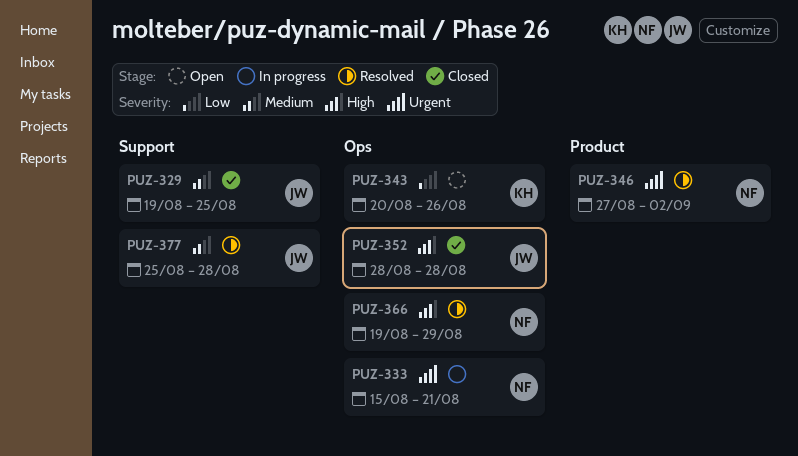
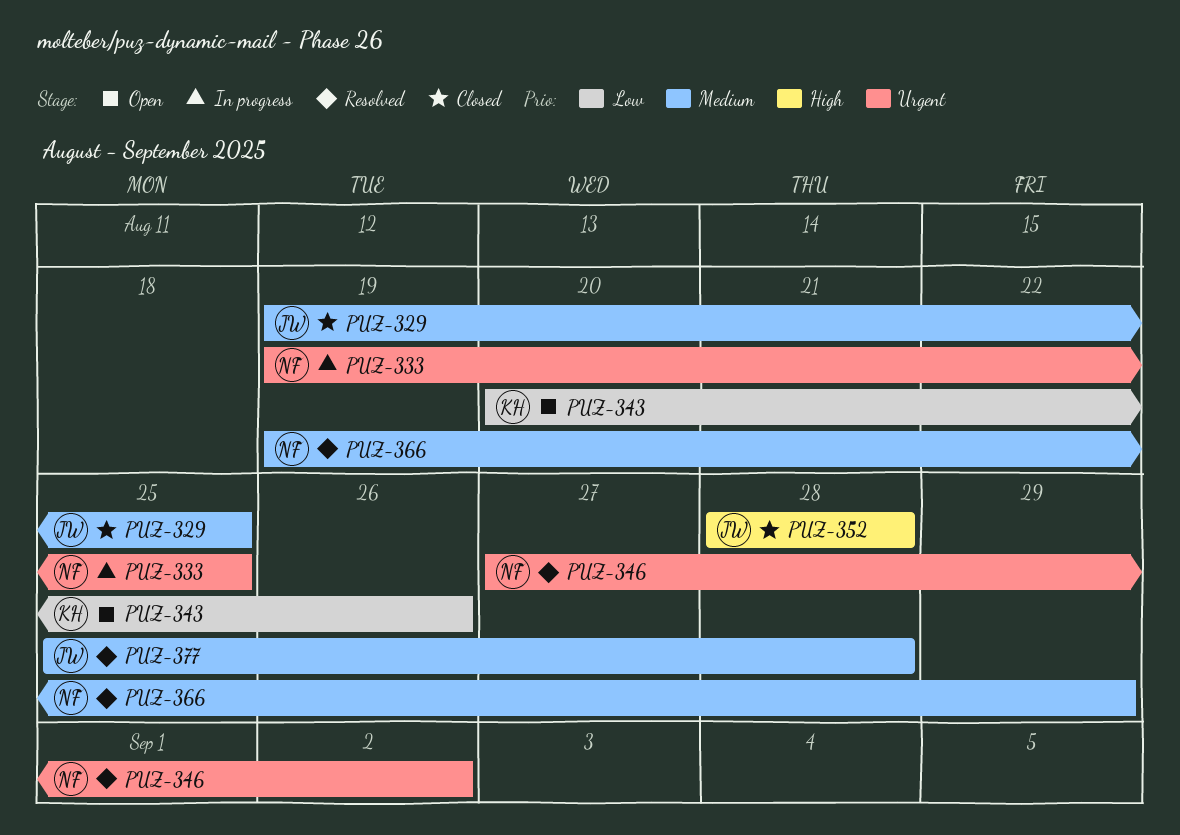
PUZ-333, start: Aug 15 -> Aug 19
PUZ-333, due: Aug 21 -> Aug 25
PUZ-366, priority: High -> Medium

